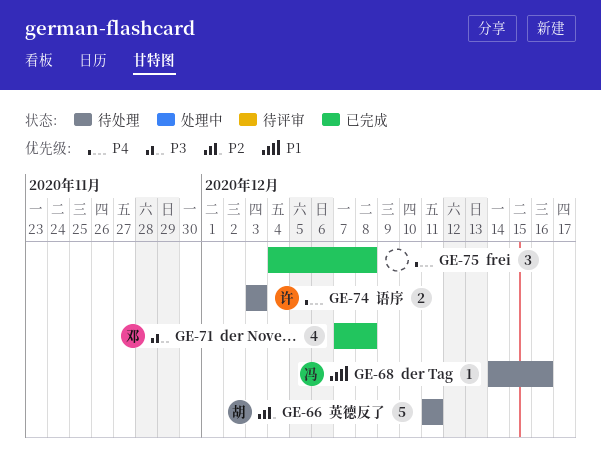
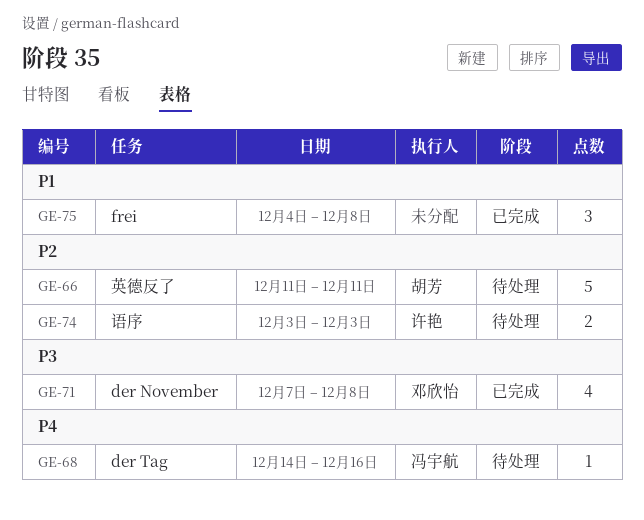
GE-68, priority: P1 -> P4
GE-74, priority: P4 -> P2
GE-75, priority: P4 -> P1

